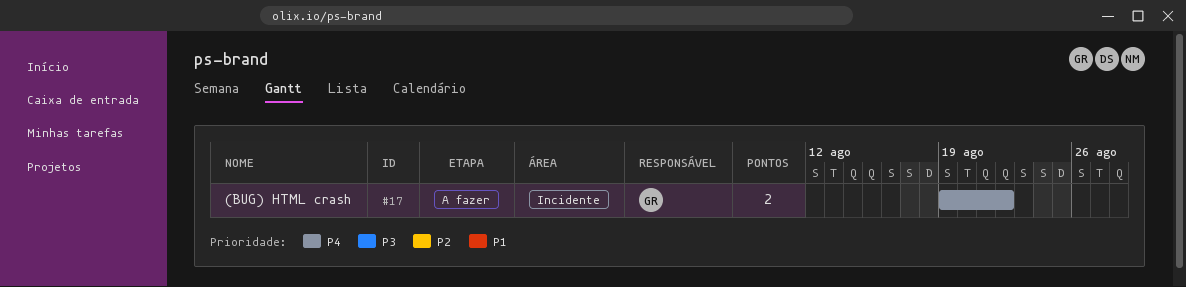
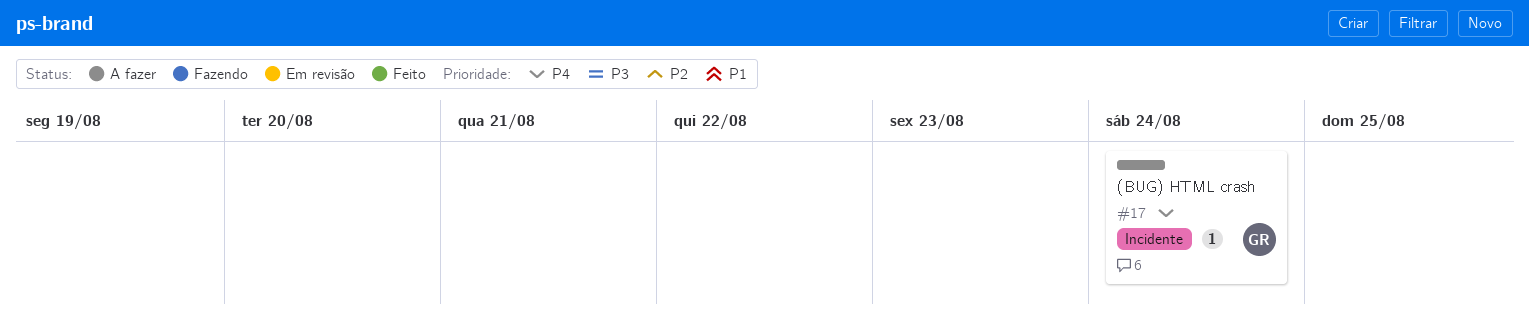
#17, estimate: 2 -> 1
#17, due: Aug 22 -> Aug 24

